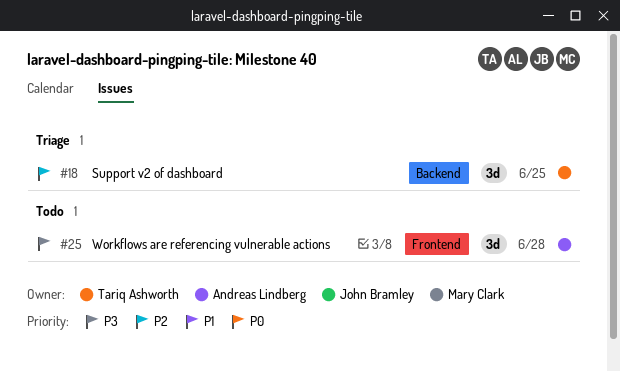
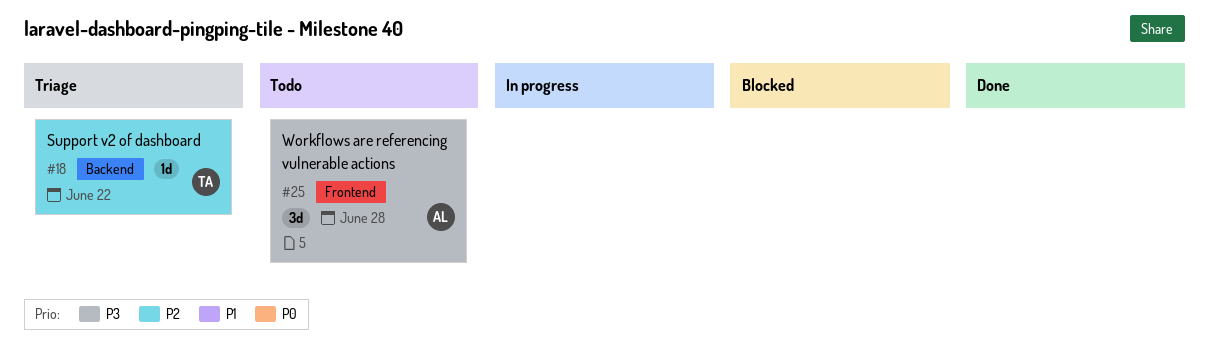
#18, estimate: 3d -> 1d
#18, due: Jun 25 -> Jun 22

